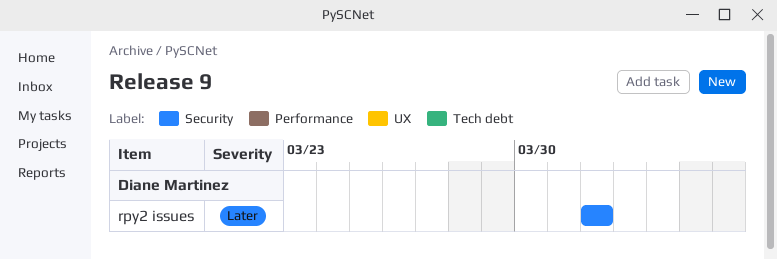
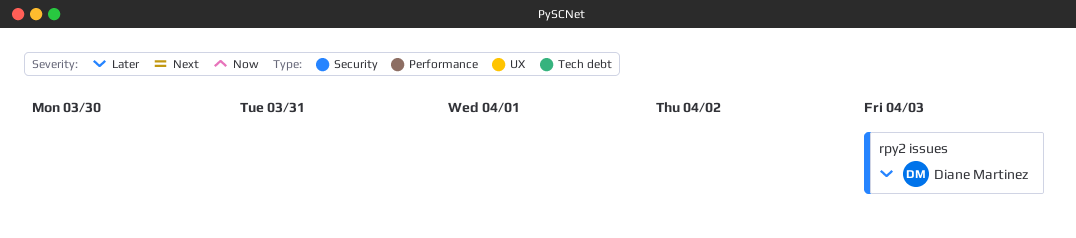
rpy2 issues, due: Apr 1 -> Apr 3

